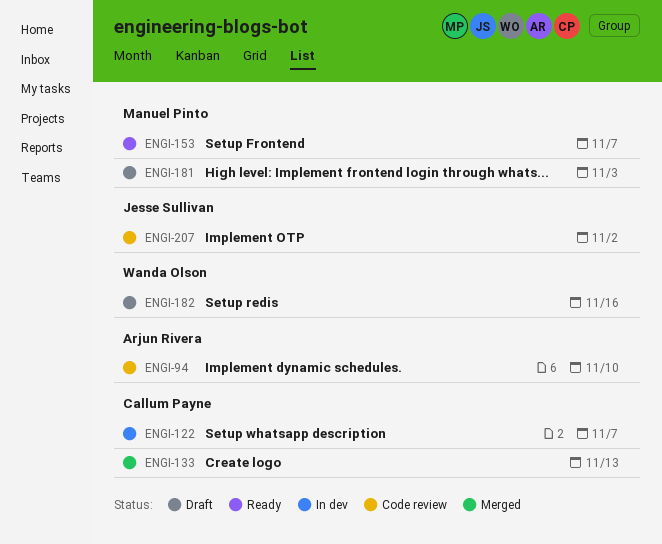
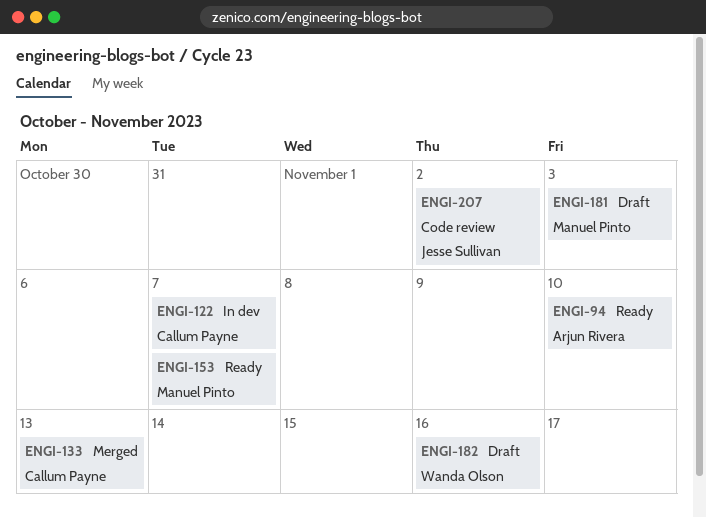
ENGI-94, status: Code review -> Ready

